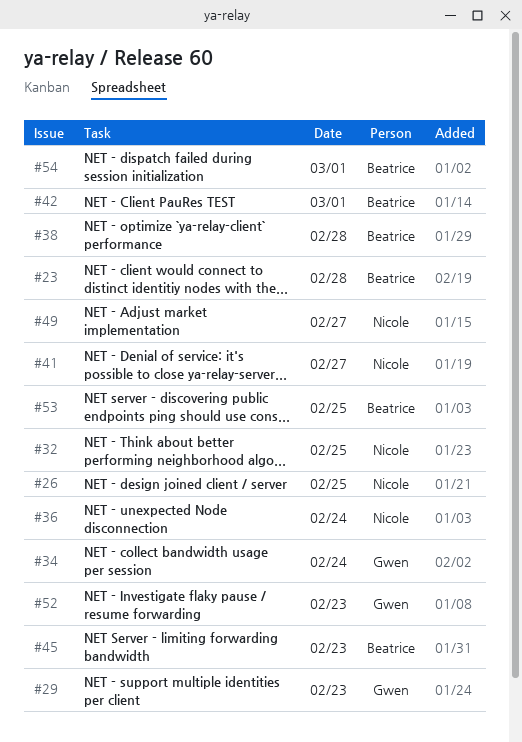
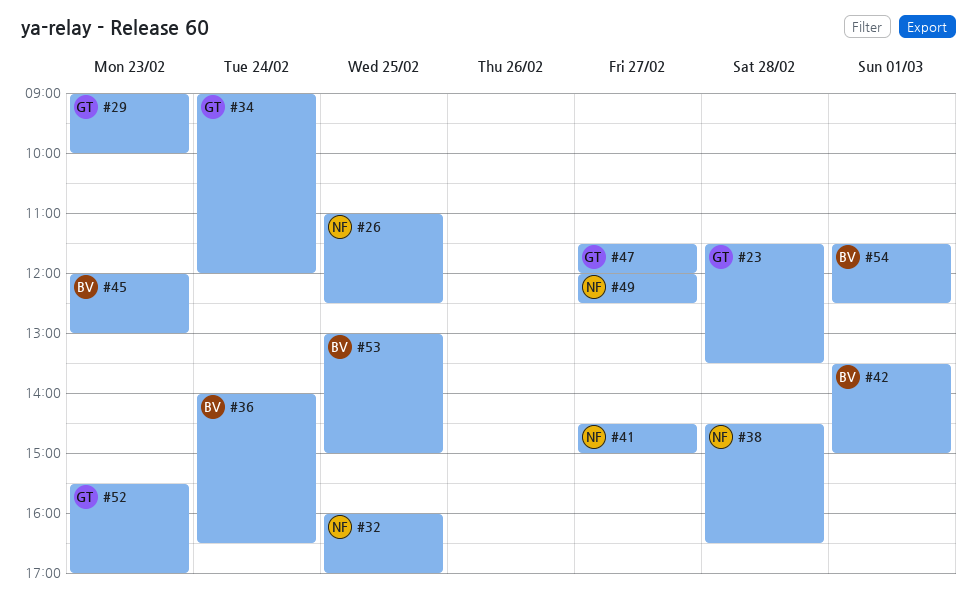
#23, owner: Beatrice -> Gwen
#36, owner: Nicole -> Beatrice
#38, owner: Beatrice -> Nicole
#47: none -> present

